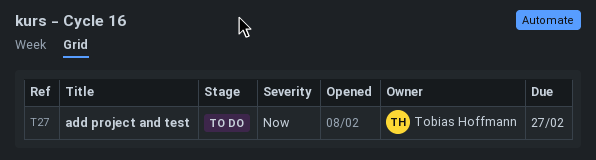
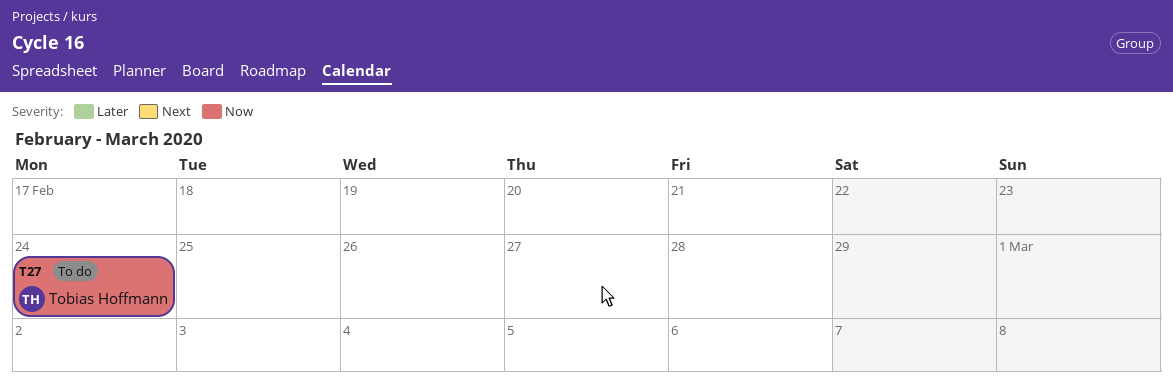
T27, due: Feb 27 -> Feb 24

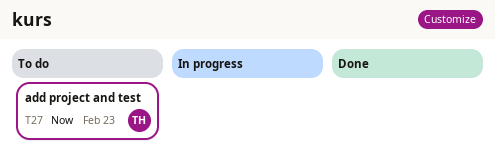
T27, due: Feb 24 -> Feb 23

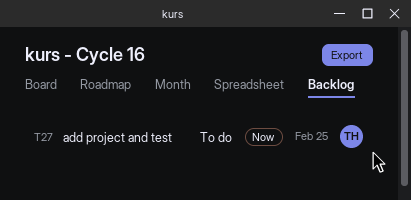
T27, due: Feb 23 -> Feb 25

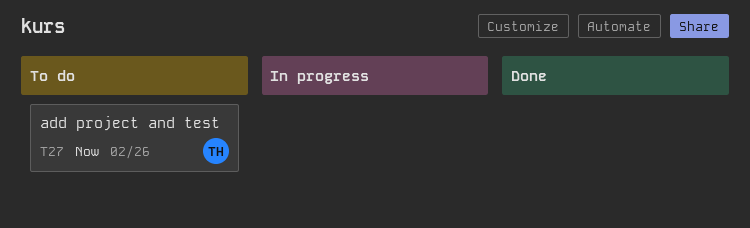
T27, due: Feb 25 -> Feb 26

